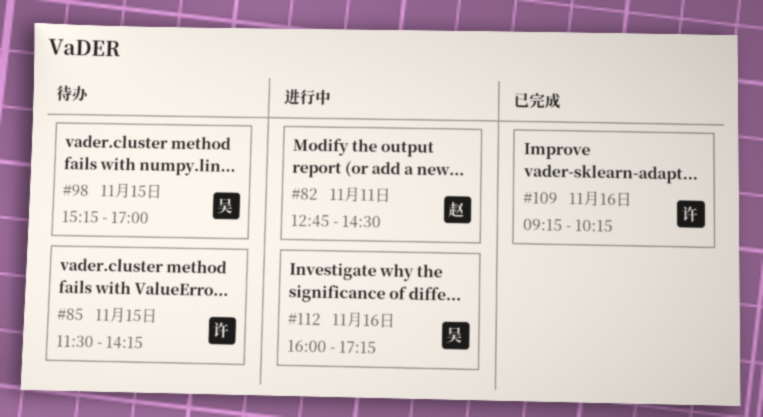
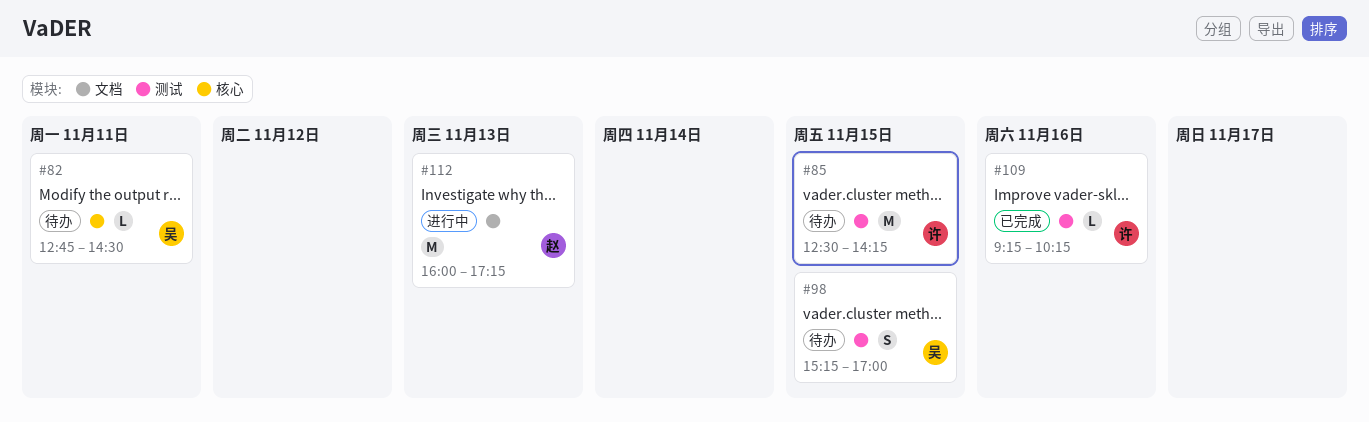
#82, status: 进行中 -> 待办
#82, owner: 赵 -> 吴
#85, begins: 11:30 -> 12:30
#112, owner: 吴 -> 赵
#112, day: Nov 16 -> Nov 13

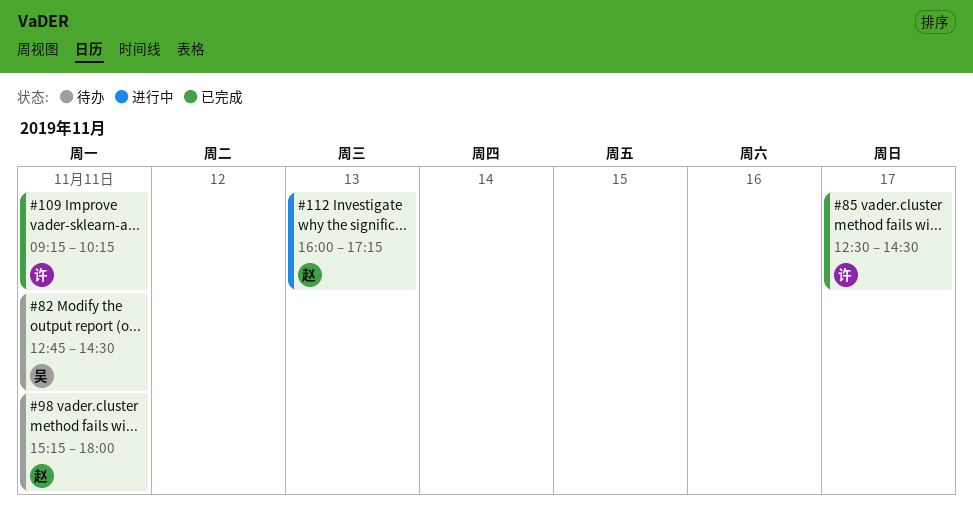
#85, status: 待办 -> 已完成
#85, day: Nov 15 -> Nov 17
#85, ends: 14:15 -> 14:30
#98, owner: 吴 -> 赵
#98, day: Nov 15 -> Nov 11
#98, ends: 17:00 -> 18:00
#109, day: Nov 16 -> Nov 11

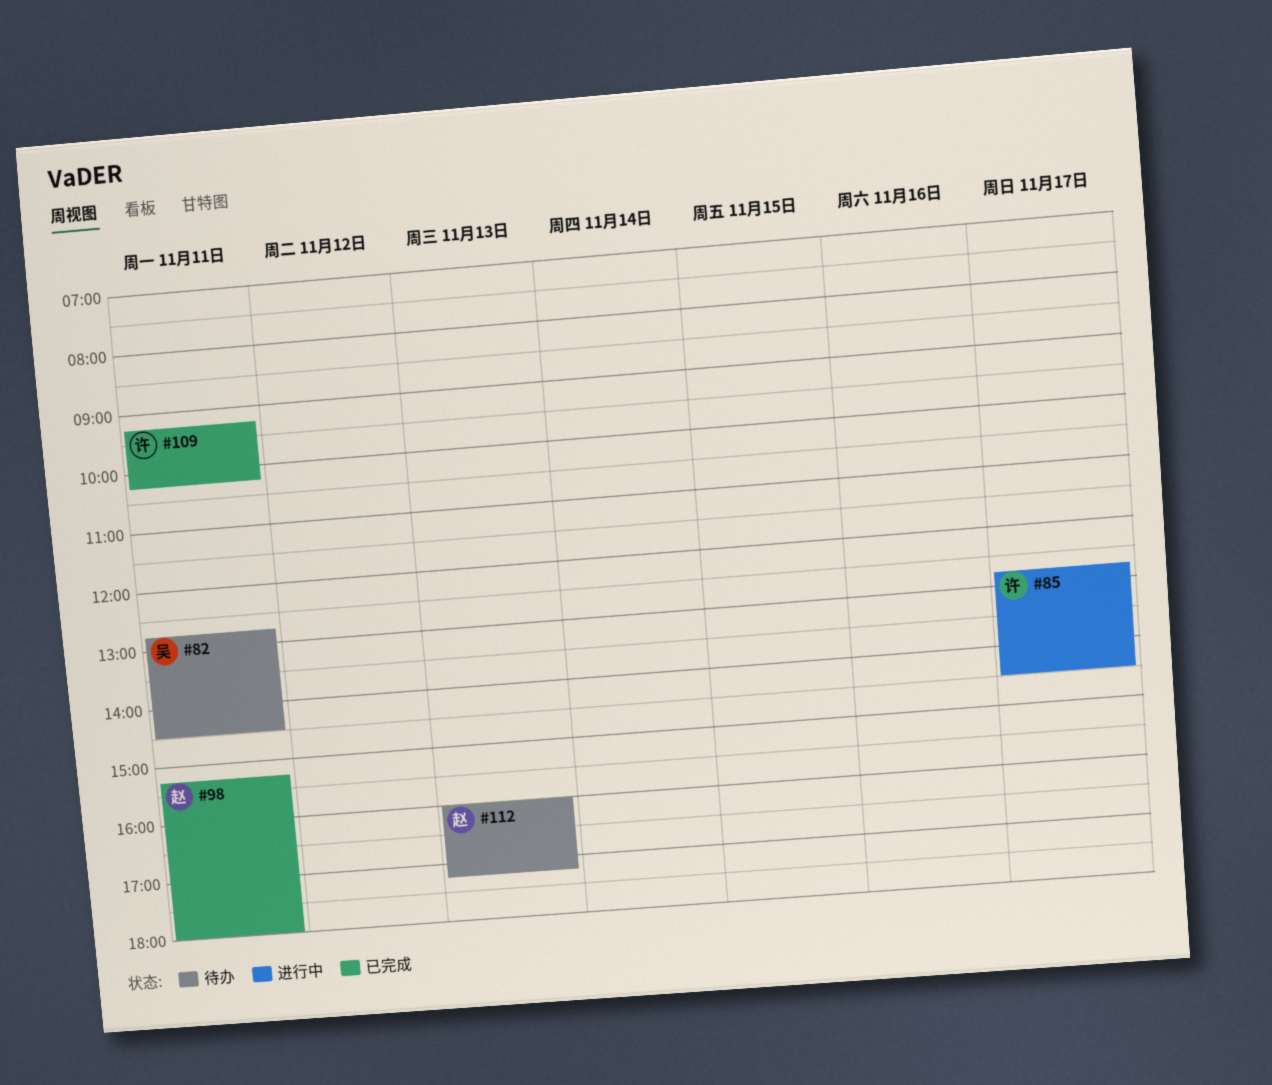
#85, status: 已完成 -> 进行中
#85, begins: 12:30 -> 12:45
#98, status: 待办 -> 已完成
#112, status: 进行中 -> 待办

